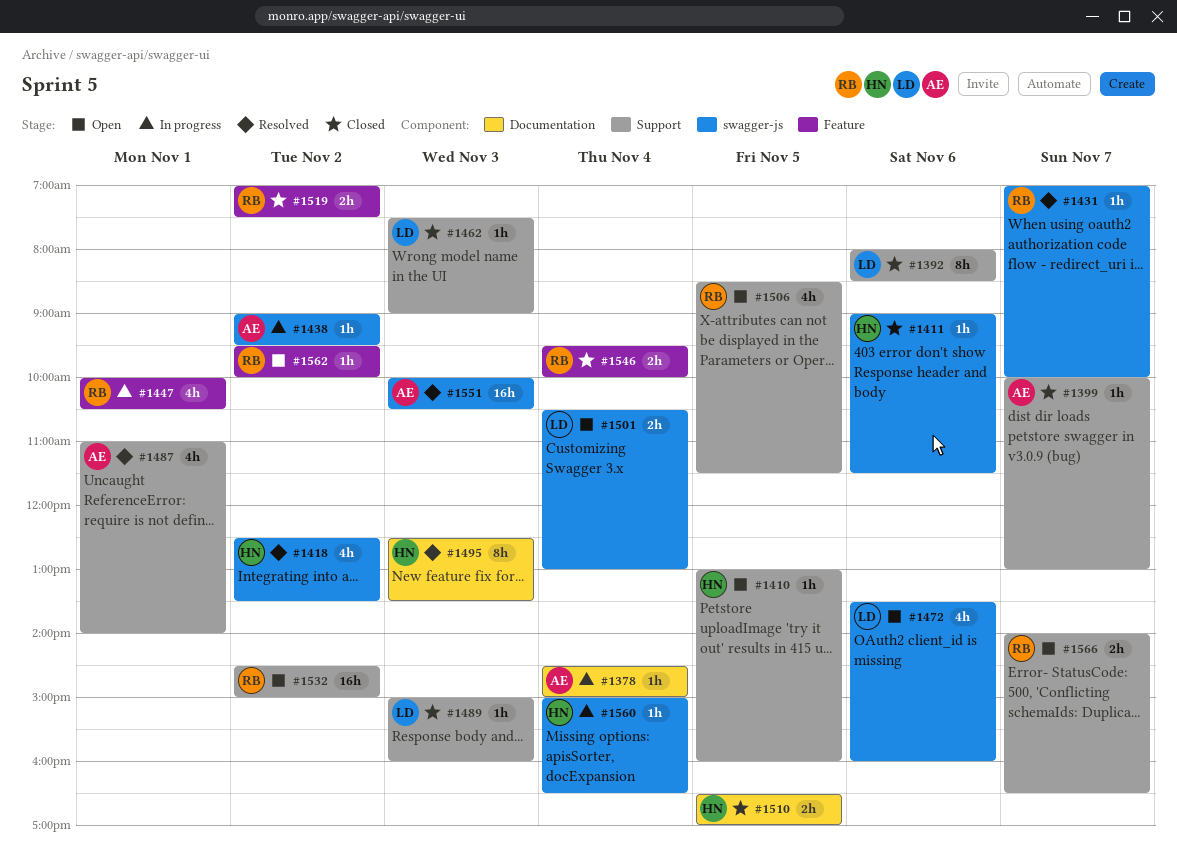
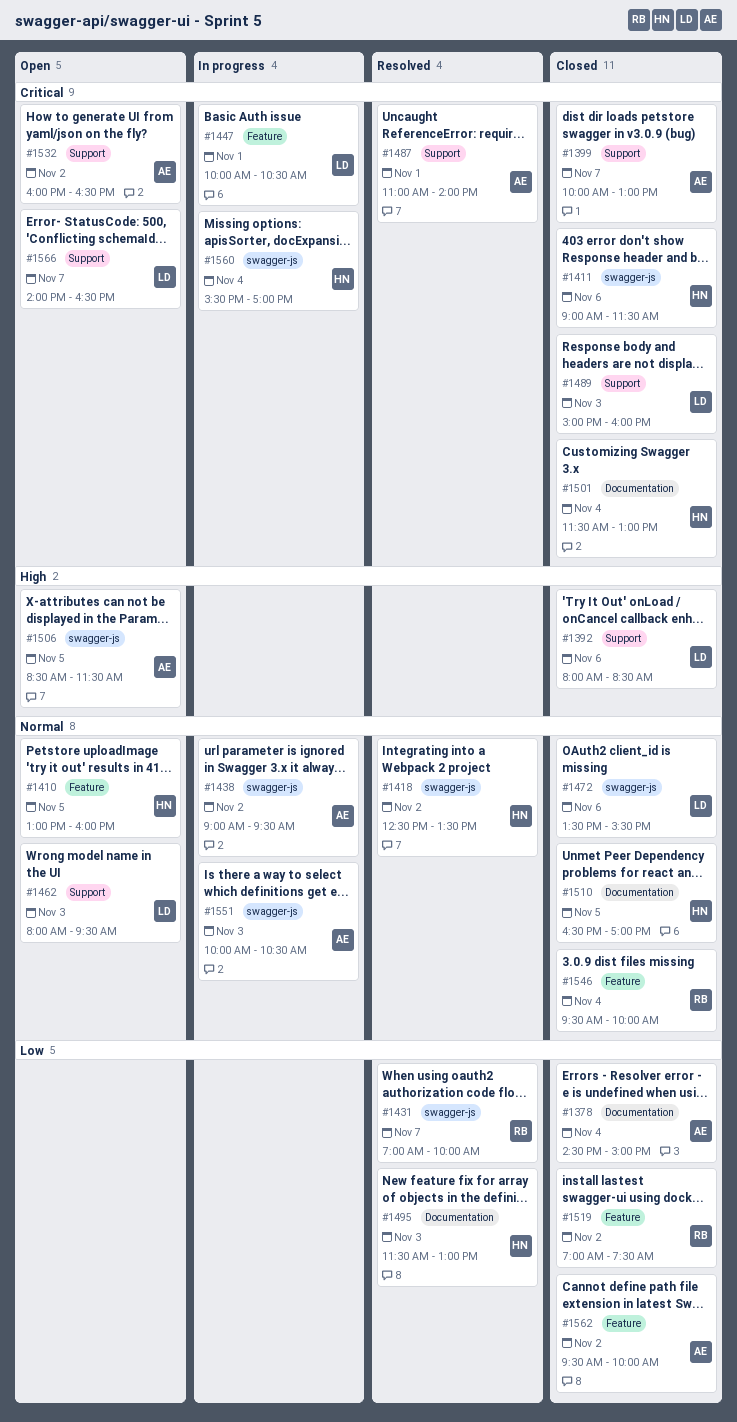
#1378, status: In progress -> Closed
#1410, label: Support -> Feature
#1447, owner: RB -> LD
#1462, status: Closed -> Open
#1462, begins: 07:30 -> 08:00
#1462, ends: 09:00 -> 09:30
#1472, status: Open -> Closed
#1472, ends: 16:00 -> 15:30
#1495, begins: 12:30 -> 11:30
#1495, ends: 13:30 -> 13:00
#1501, status: Open -> Closed
#1501, owner: LD -> HN
#1501, label: swagger-js -> Documentation
#1501, begins: 10:30 -> 11:30
#1506, owner: RB -> AE
#1506, label: Support -> swagger-js
#1532, owner: RB -> AE
#1532, begins: 14:30 -> 16:00
#1532, ends: 15:00 -> 16:30
#1551, status: Resolved -> In progress
#1560, begins: 15:00 -> 15:30
#1560, ends: 16:30 -> 17:00
#1562, status: Open -> Closed
#1562, owner: RB -> AE
#1566, owner: RB -> LD

